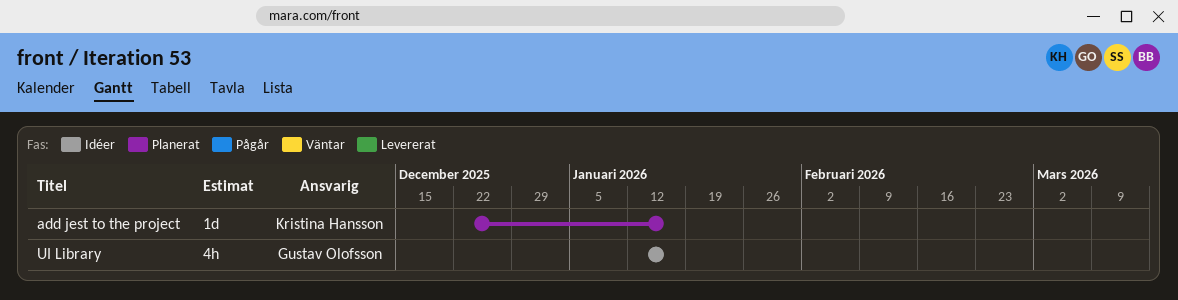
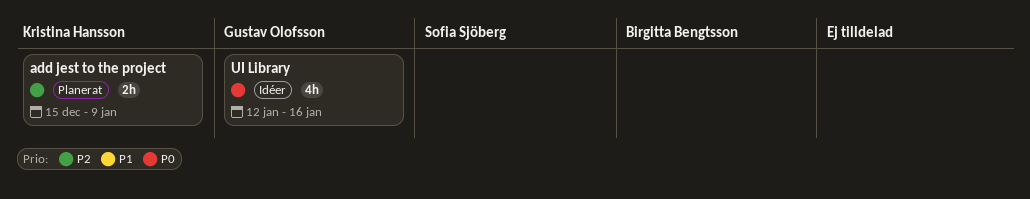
add jest to the project, estimate: 1d -> 2h
add jest to the project, start: Dec 22 -> Dec 15
add jest to the project, due: Jan 16 -> Jan 9

